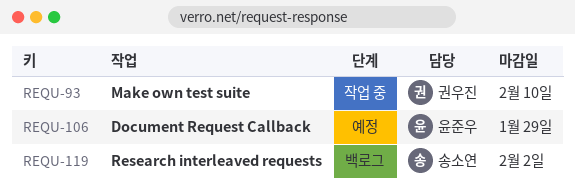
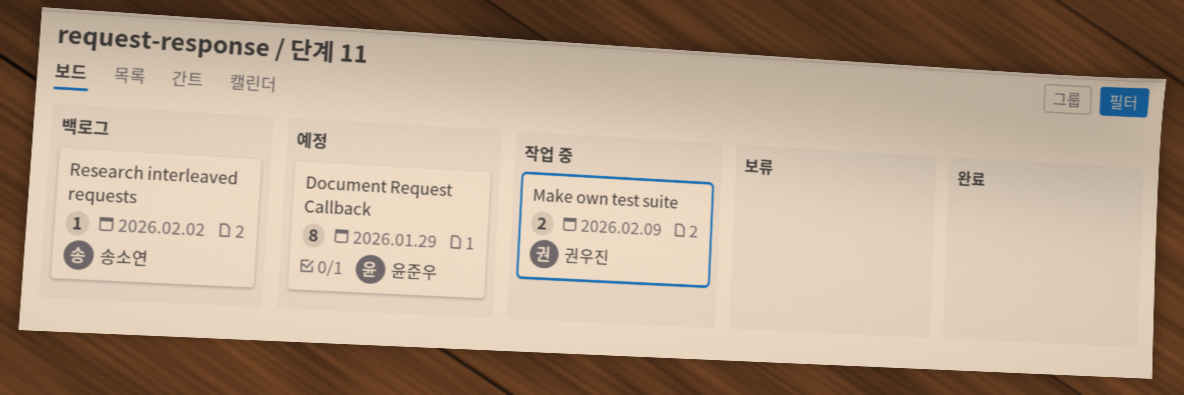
Make own test suite, due: Feb 10 -> Feb 9

